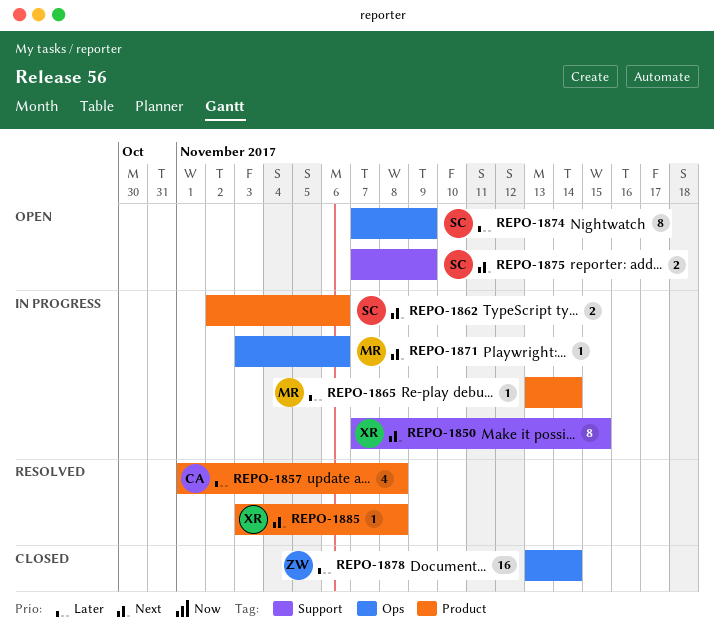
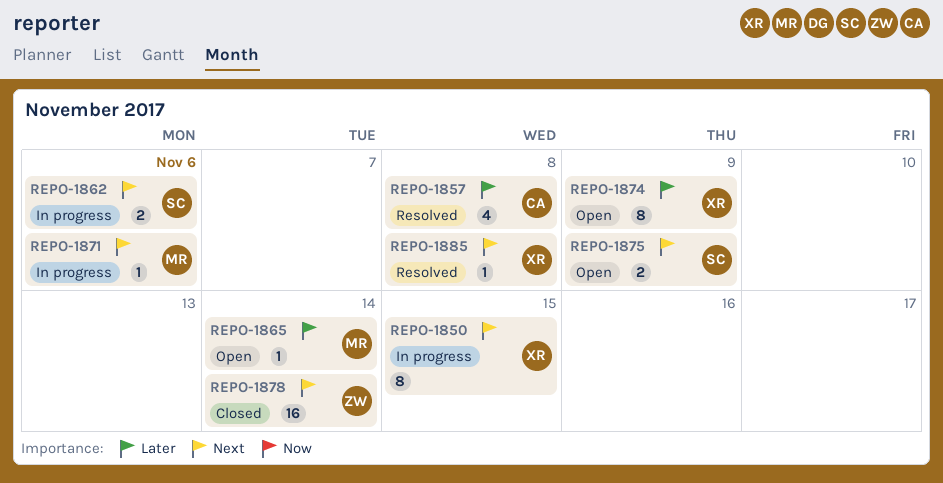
REPO-1865, status: In progress -> Open
REPO-1874, owner: SC -> XR
REPO-1878, priority: Later -> Next

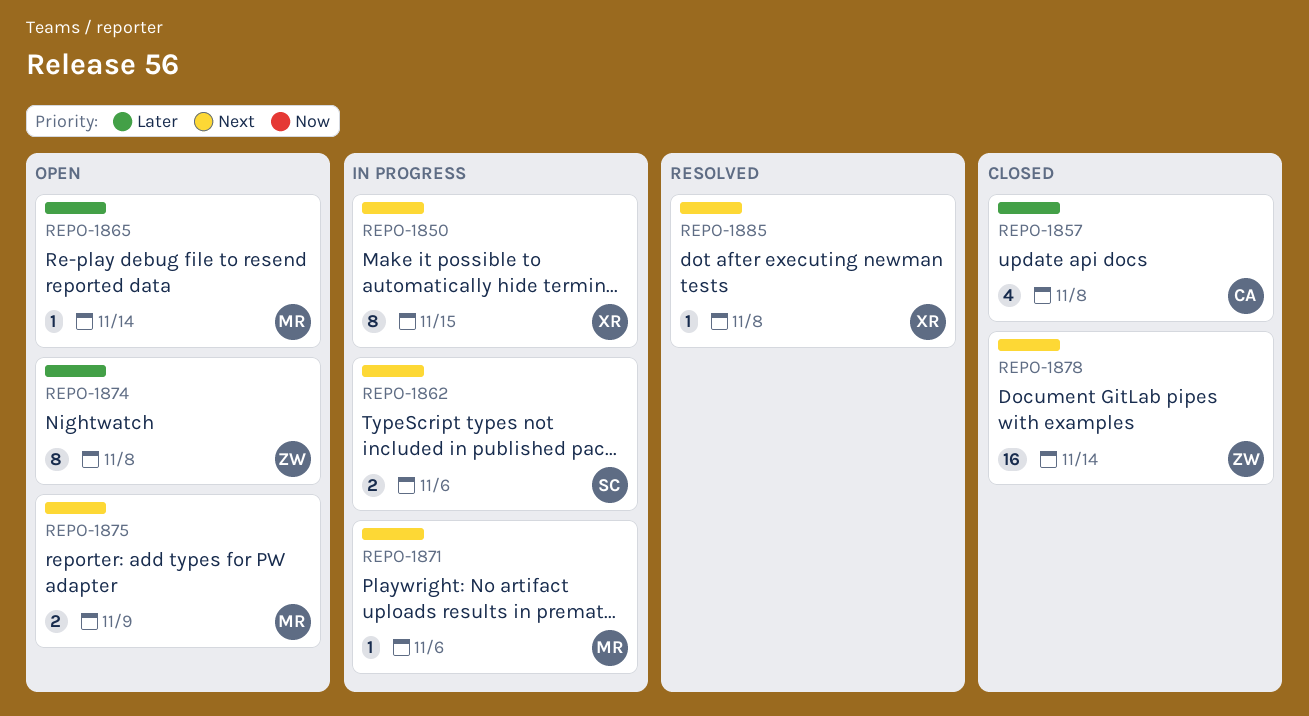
REPO-1857, status: Resolved -> Closed
REPO-1874, owner: XR -> ZW
REPO-1874, due: Nov 9 -> Nov 8
REPO-1875, owner: SC -> MR

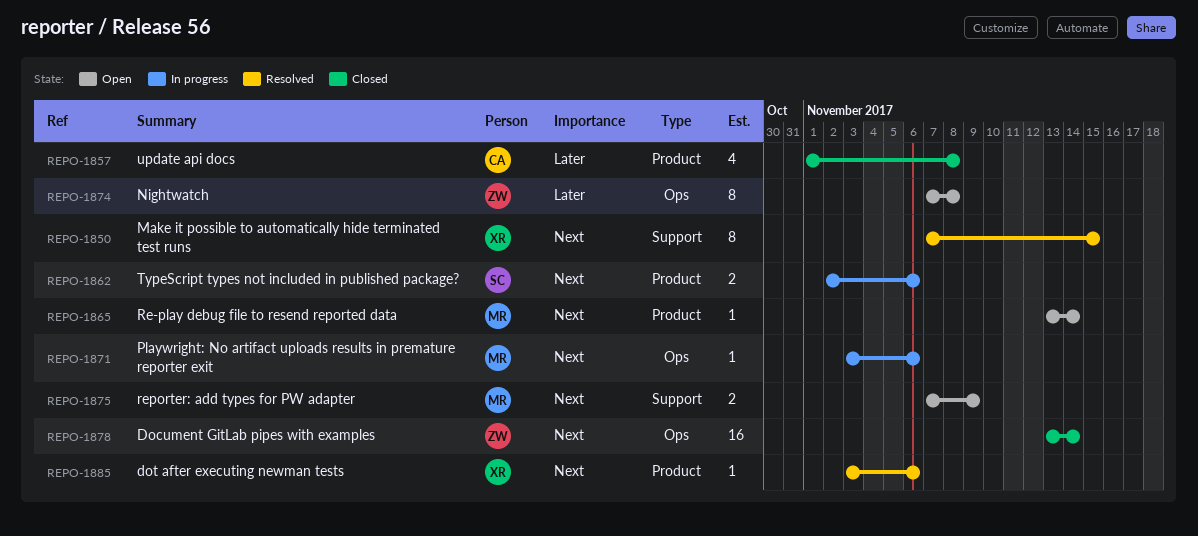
REPO-1850, status: In progress -> Resolved
REPO-1865, priority: Later -> Next
REPO-1885, due: Nov 8 -> Nov 6

